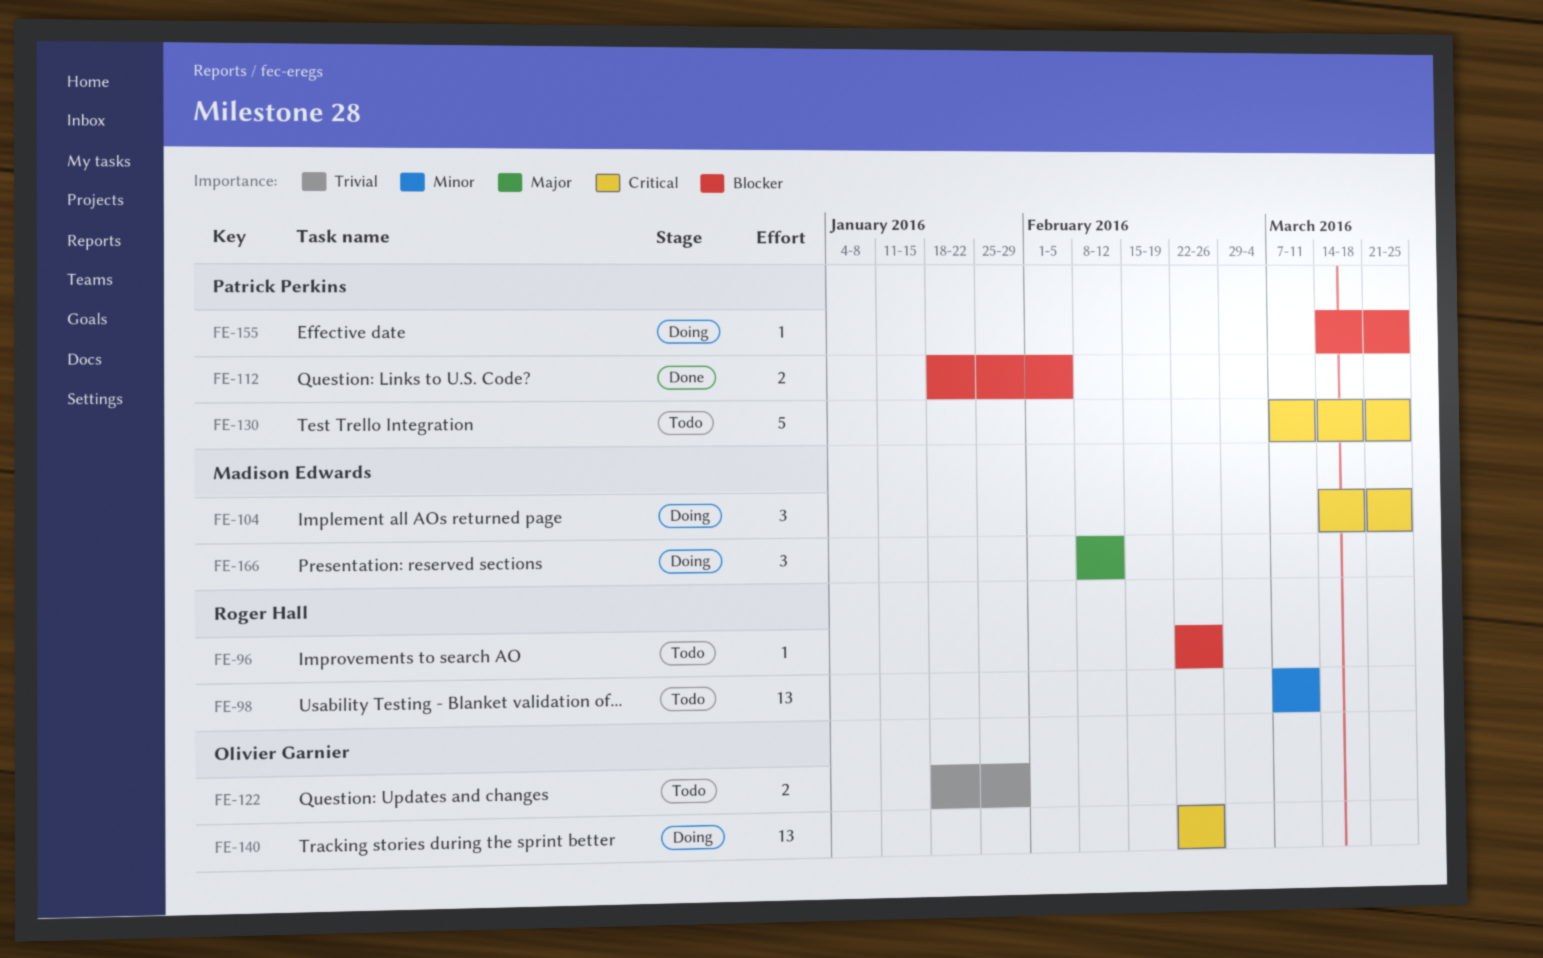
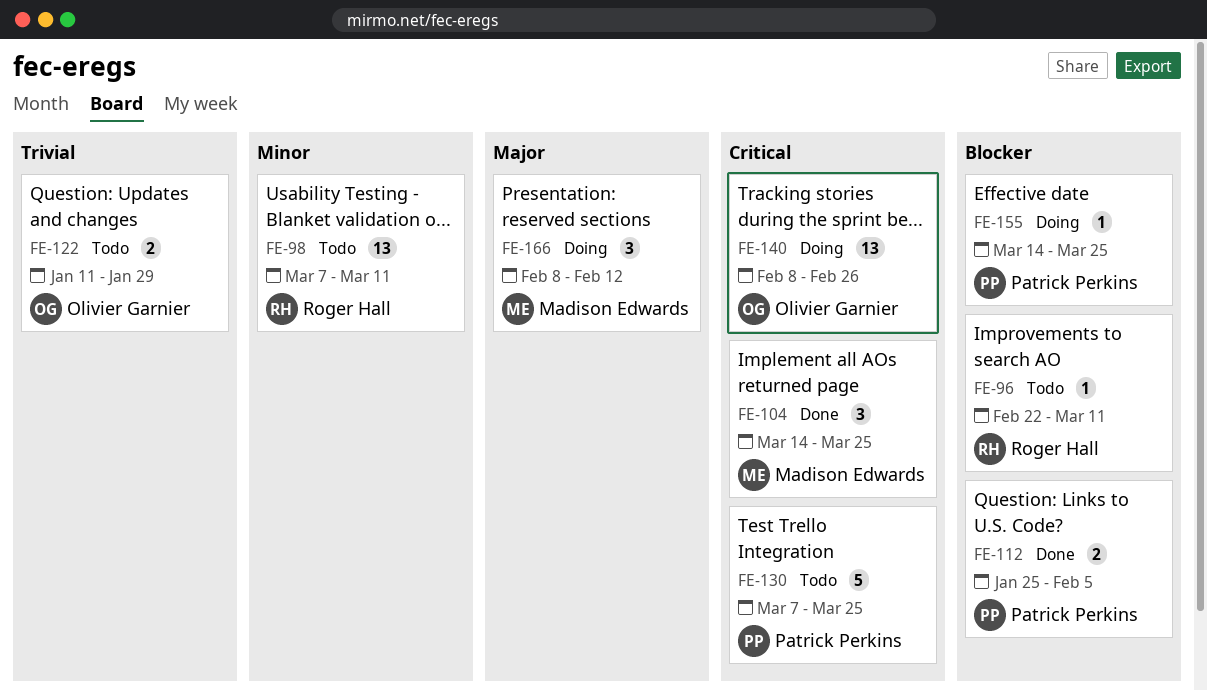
FE-96, due: Feb 26 -> Mar 11
FE-104, status: Doing -> Done
FE-112, start: Jan 18 -> Jan 25
FE-122, start: Jan 18 -> Jan 11
FE-140, start: Feb 22 -> Feb 8

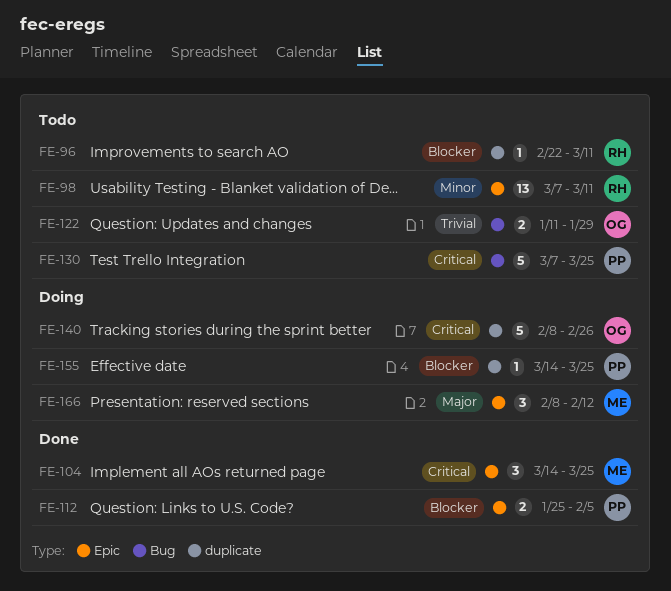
FE-140, estimate: 13 -> 5

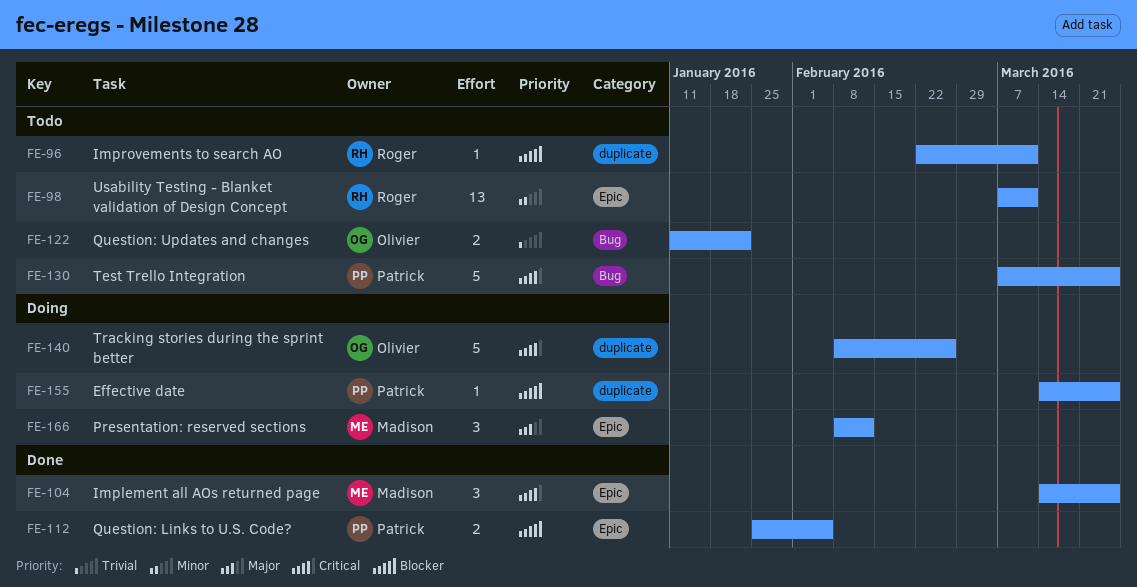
FE-122, due: Jan 29 -> Jan 22

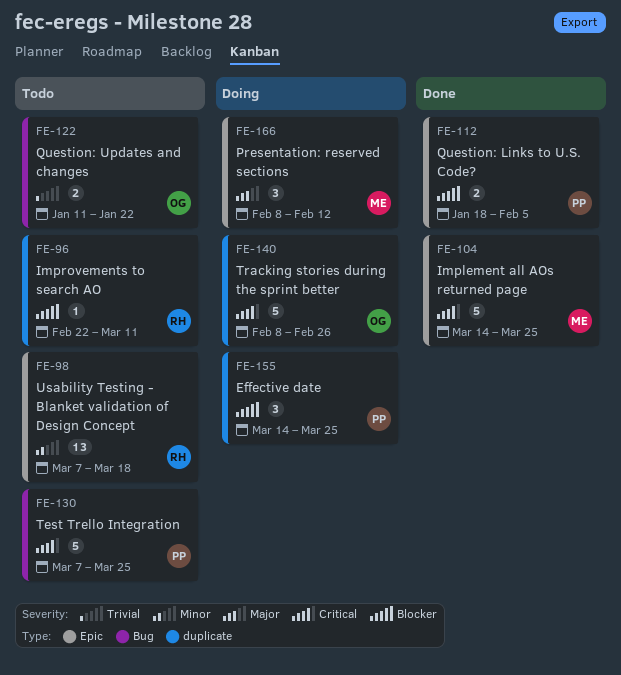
FE-98, due: Mar 11 -> Mar 18
FE-104, estimate: 3 -> 5
FE-112, start: Jan 25 -> Jan 18
FE-155, estimate: 1 -> 3

